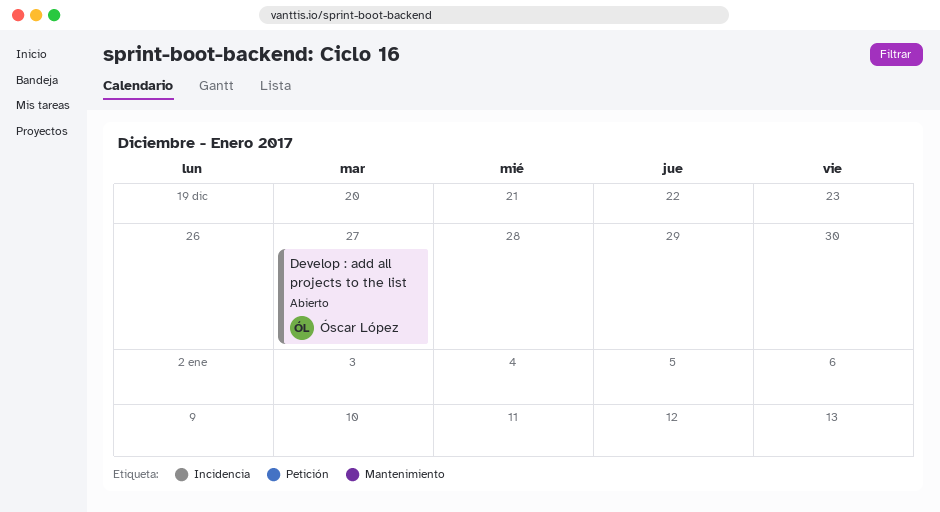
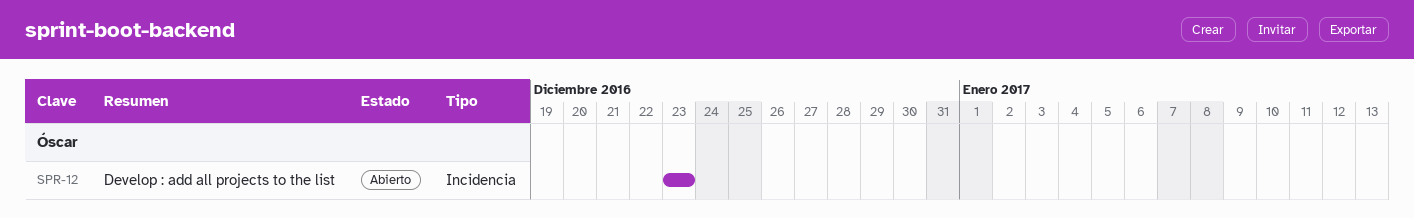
Develop : add all projects to the list, due: Dec 27 -> Dec 23

